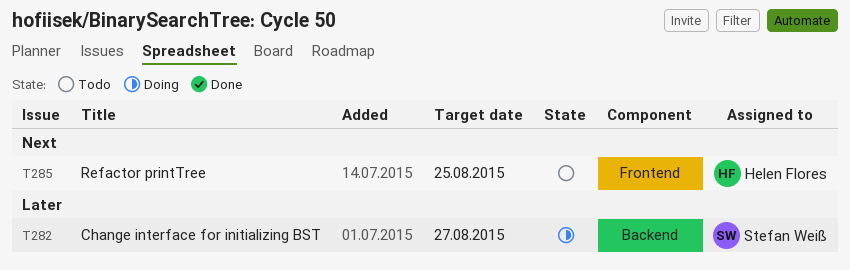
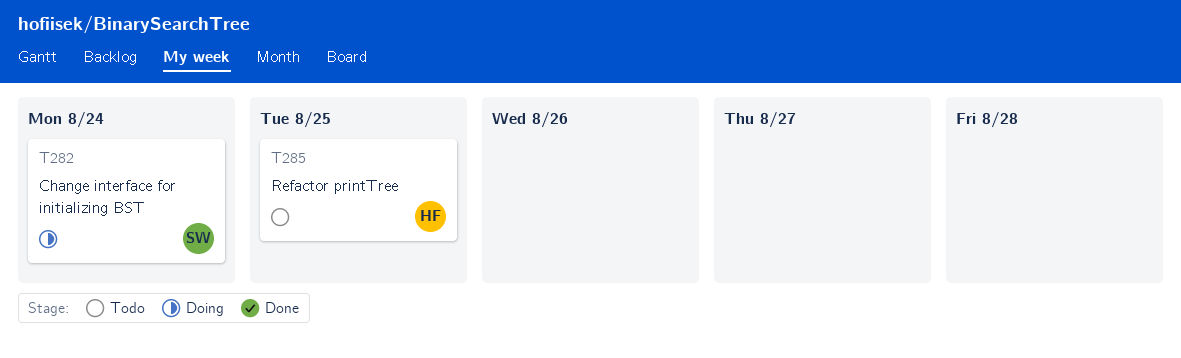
T282, due: Aug 27 -> Aug 24

